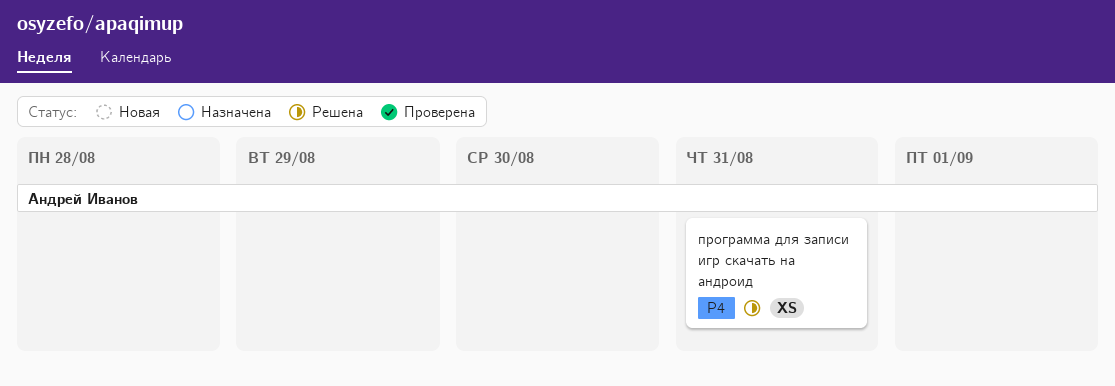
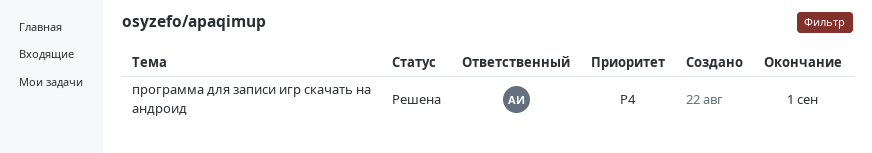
программа для записи игр скачать на андроид, due: Aug 31 -> Sep 1

